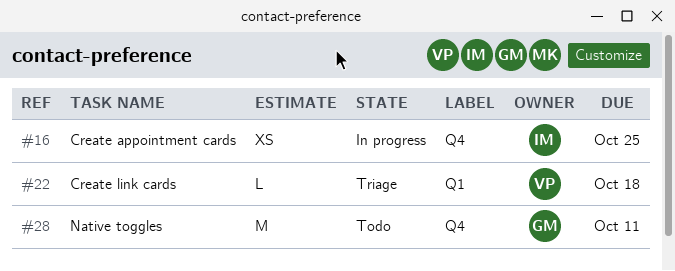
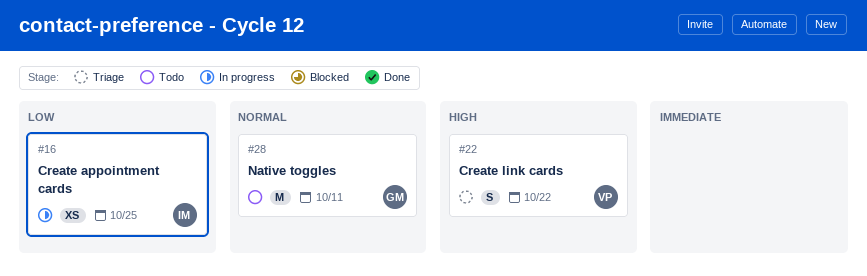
#22, estimate: L -> S
#22, due: Oct 18 -> Oct 22

